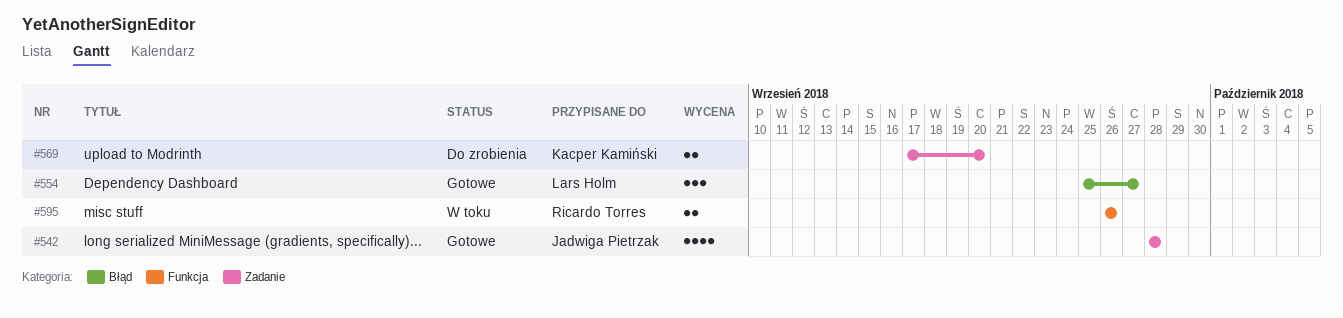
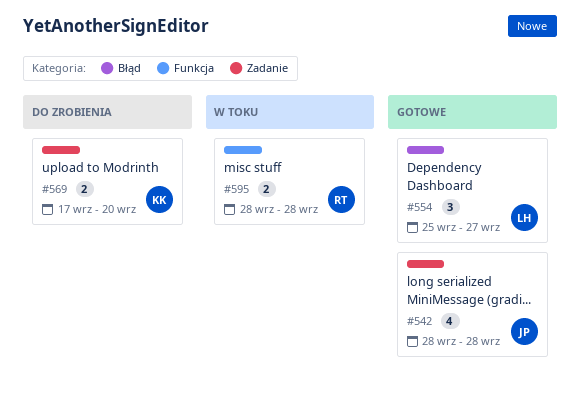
#595, start: Sep 26 -> Sep 28
#595, due: Sep 26 -> Sep 28

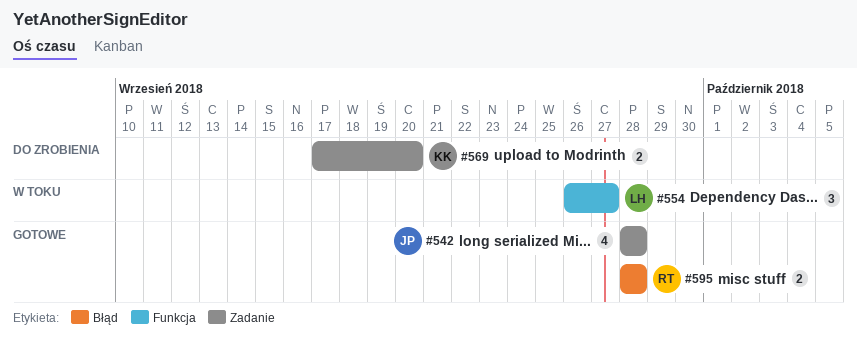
#554, status: Gotowe -> W toku
#554, label: Błąd -> Funkcja
#554, start: Sep 25 -> Sep 26
#595, status: W toku -> Gotowe
#595, label: Funkcja -> Błąd

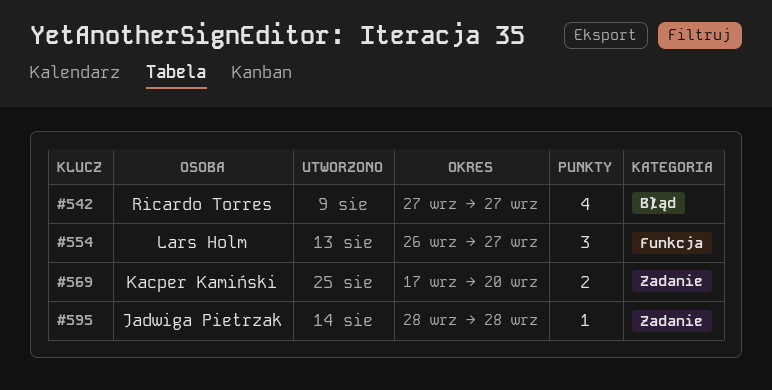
#542, owner: Jadwiga Pietrzak -> Ricardo Torres
#542, label: Zadanie -> Błąd
#542, start: Sep 28 -> Sep 27
#542, due: Sep 28 -> Sep 27
#595, owner: Ricardo Torres -> Jadwiga Pietrzak
#595, label: Błąd -> Zadanie
#595, estimate: 2 -> 1

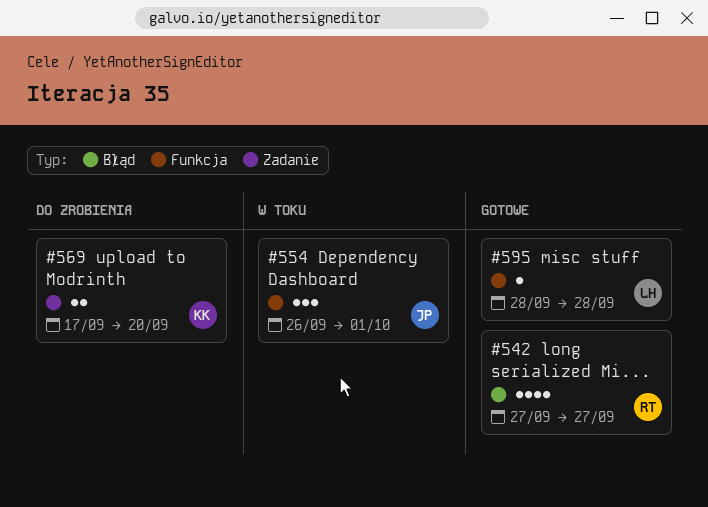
#554, owner: Lars Holm -> Jadwiga Pietrzak
#554, due: Sep 27 -> Oct 1
#595, owner: Jadwiga Pietrzak -> Lars Holm
#595, label: Zadanie -> Funkcja

